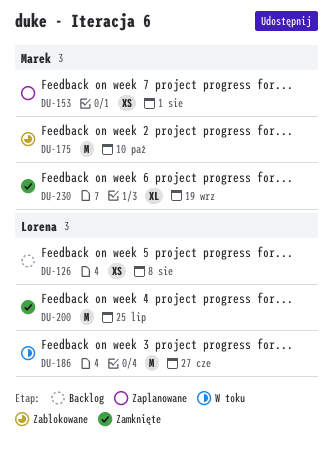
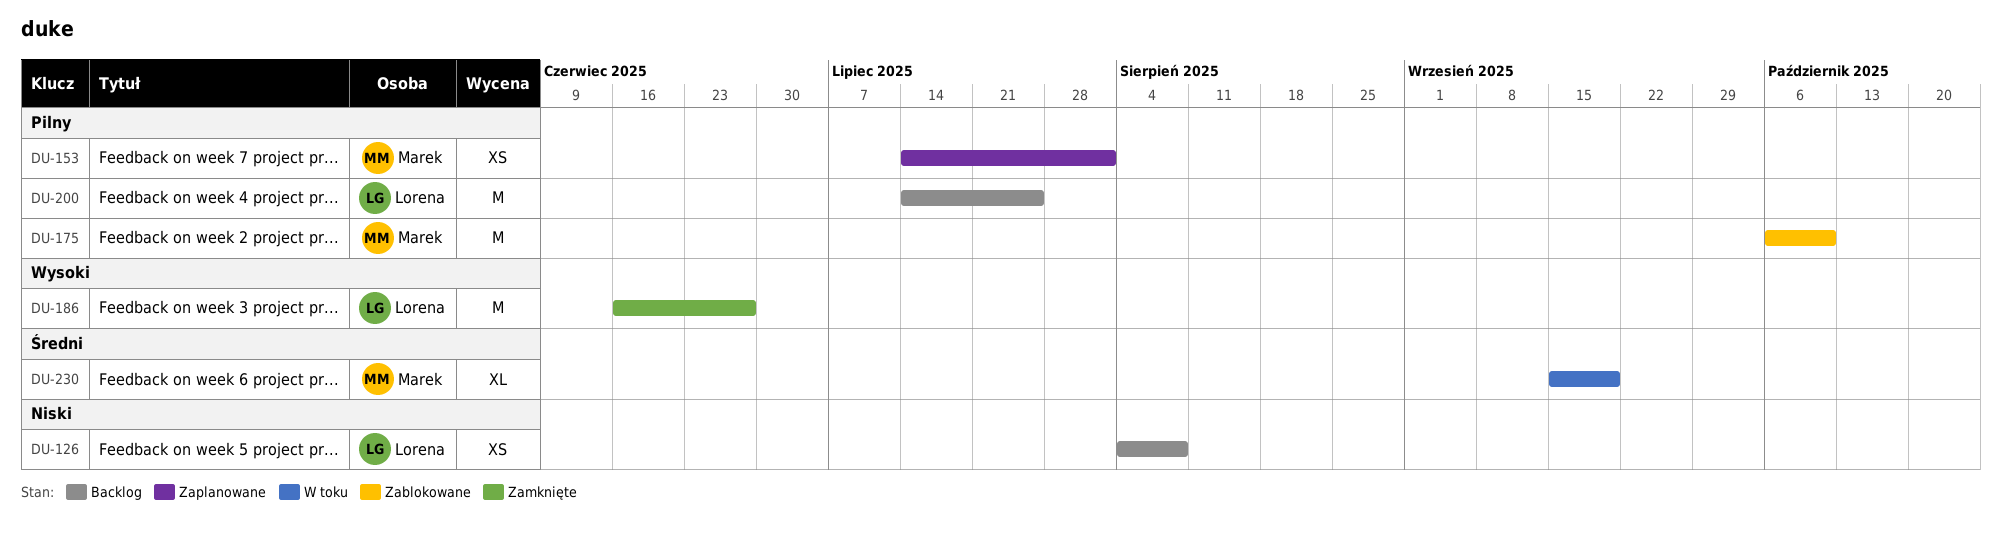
DU-186, status: W toku -> Zamknięte
DU-200, status: Zamknięte -> Backlog
DU-230, status: Zamknięte -> W toku

